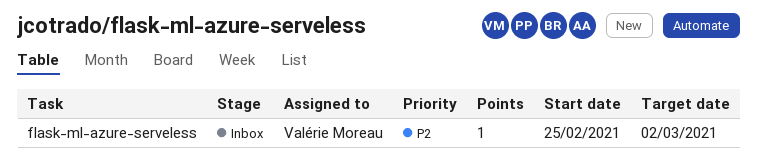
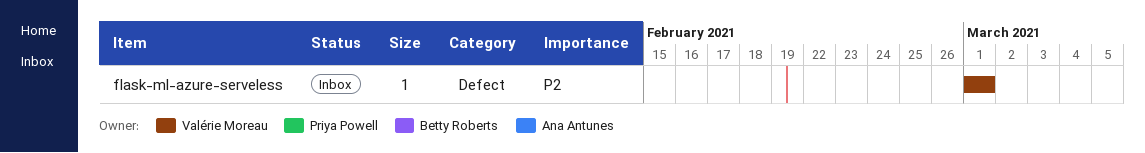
flask-ml-azure-serveless, start: Feb 25 -> Mar 1
flask-ml-azure-serveless, due: Mar 2 -> Mar 1

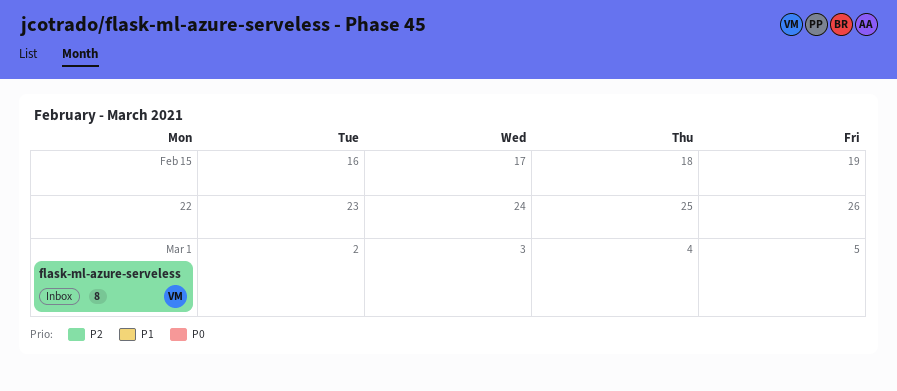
flask-ml-azure-serveless, estimate: 1 -> 8

